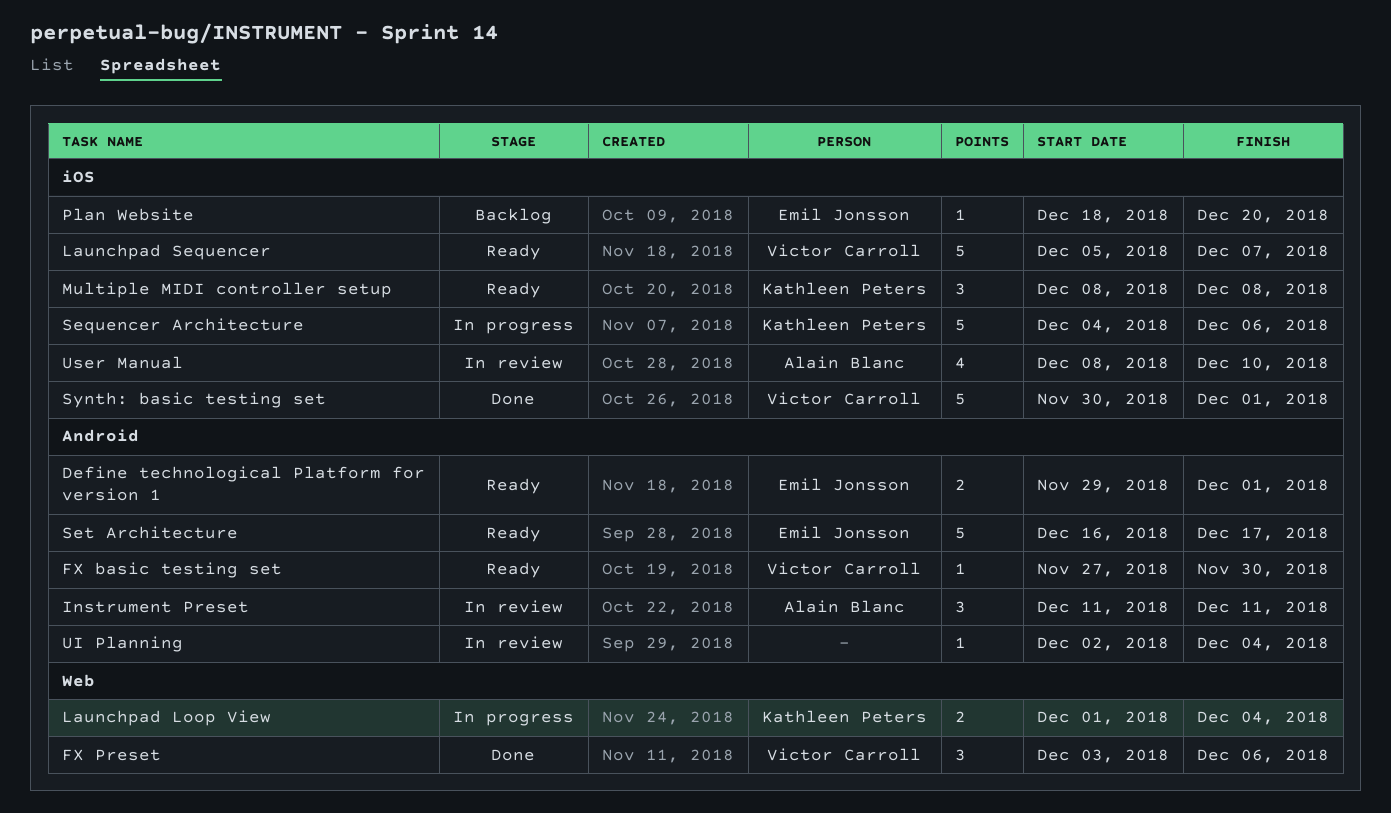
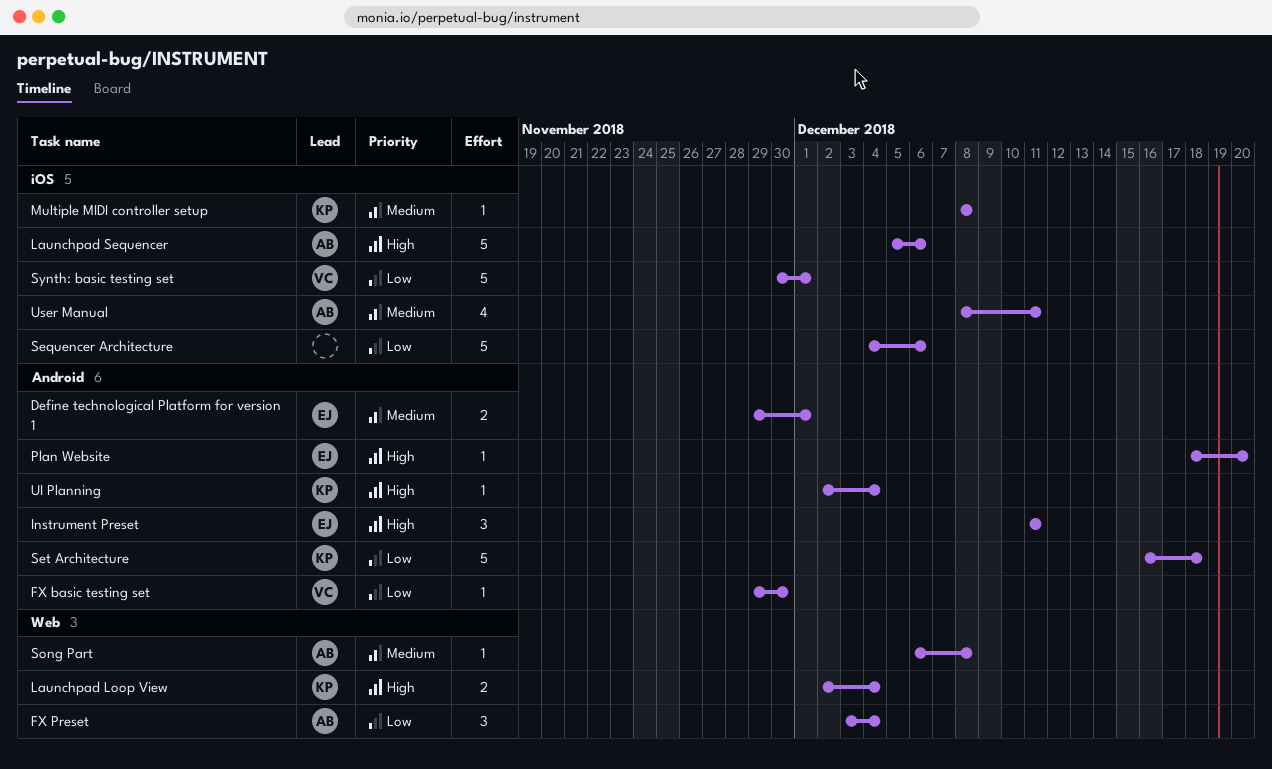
FX basic testing set, start: Nov 27 -> Nov 29
FX Preset, owner: Victor Carroll -> Alain Blanc
FX Preset, due: Dec 6 -> Dec 4
Instrument Preset, owner: Alain Blanc -> Emil Jonsson
Launchpad Loop View, start: Dec 1 -> Dec 2
Launchpad Sequencer, owner: Victor Carroll -> Alain Blanc
Launchpad Sequencer, due: Dec 7 -> Dec 6
Multiple MIDI controller setup, estimate: 3 -> 1
Plan Website, label: iOS -> Android
Sequencer Architecture, owner: Kathleen Peters -> none
Set Architecture, owner: Emil Jonsson -> Kathleen Peters
Set Architecture, due: Dec 17 -> Dec 18
Song Part: none -> present
UI Planning, owner: none -> Kathleen Peters
User Manual, due: Dec 10 -> Dec 11

